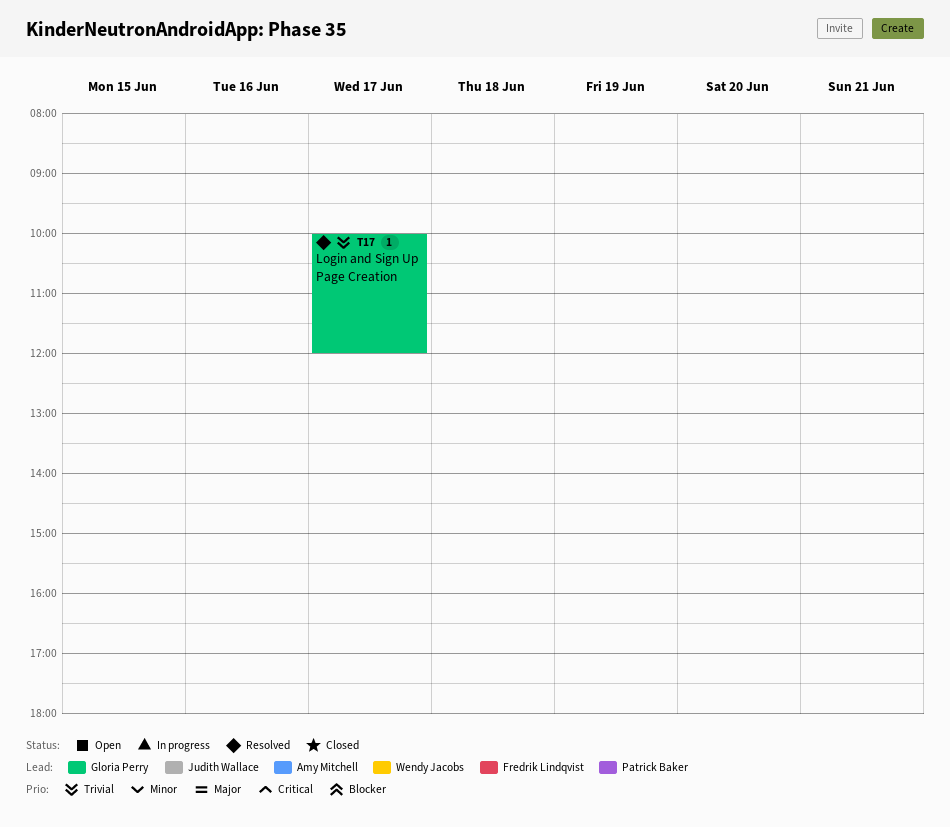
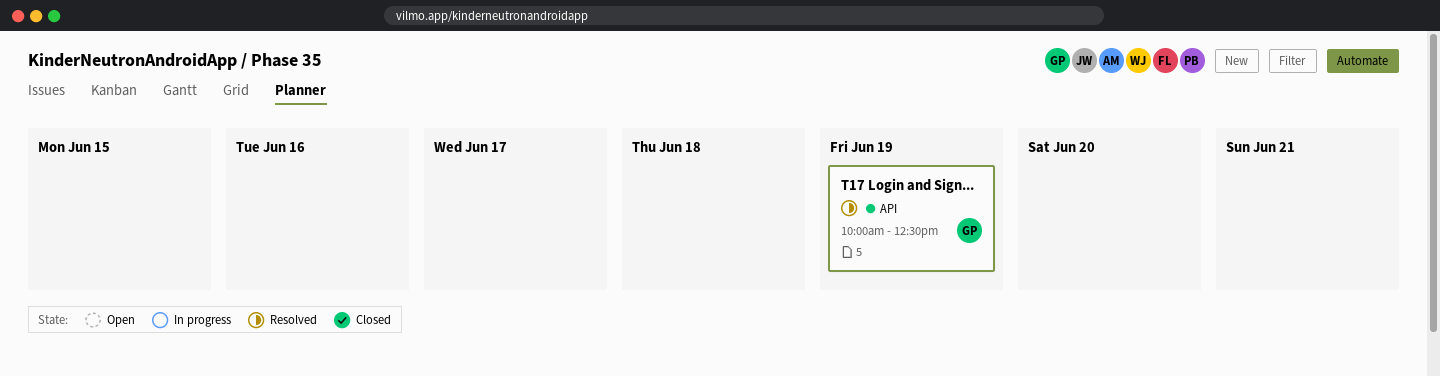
T17, day: Jun 17 -> Jun 19
T17, ends: 12:00 -> 12:30

